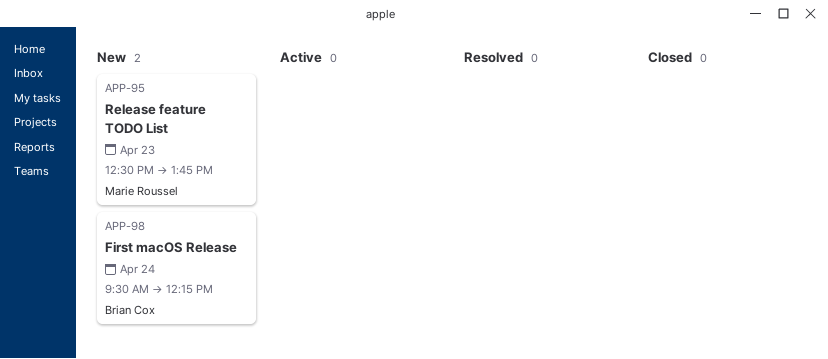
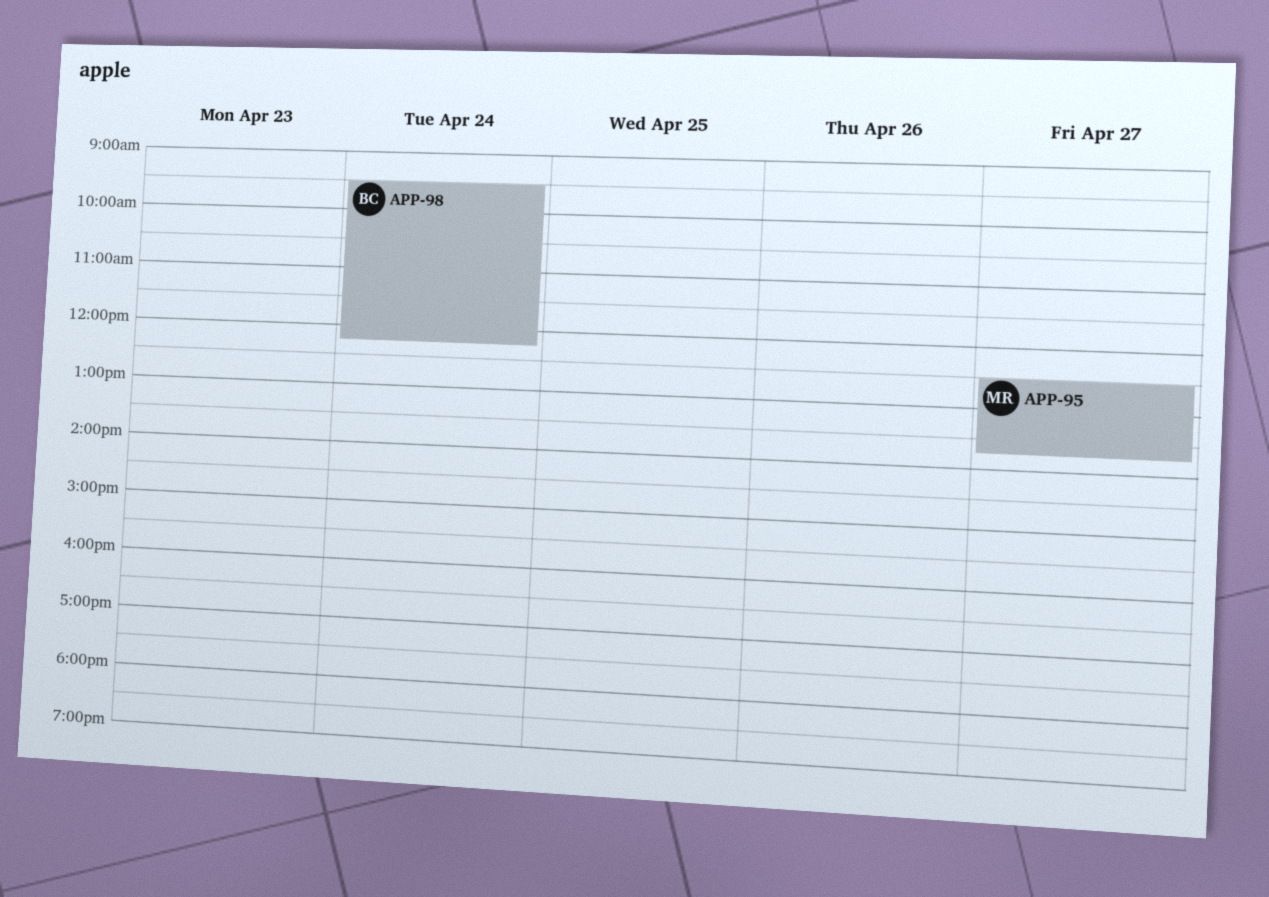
APP-95, day: Apr 23 -> Apr 27

